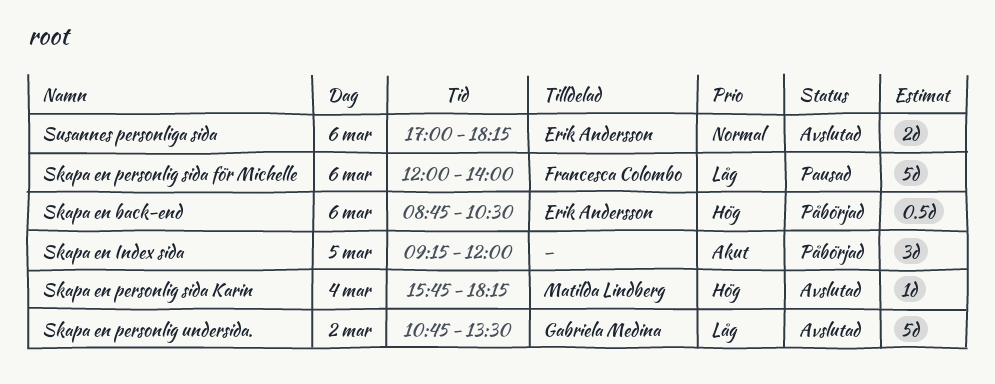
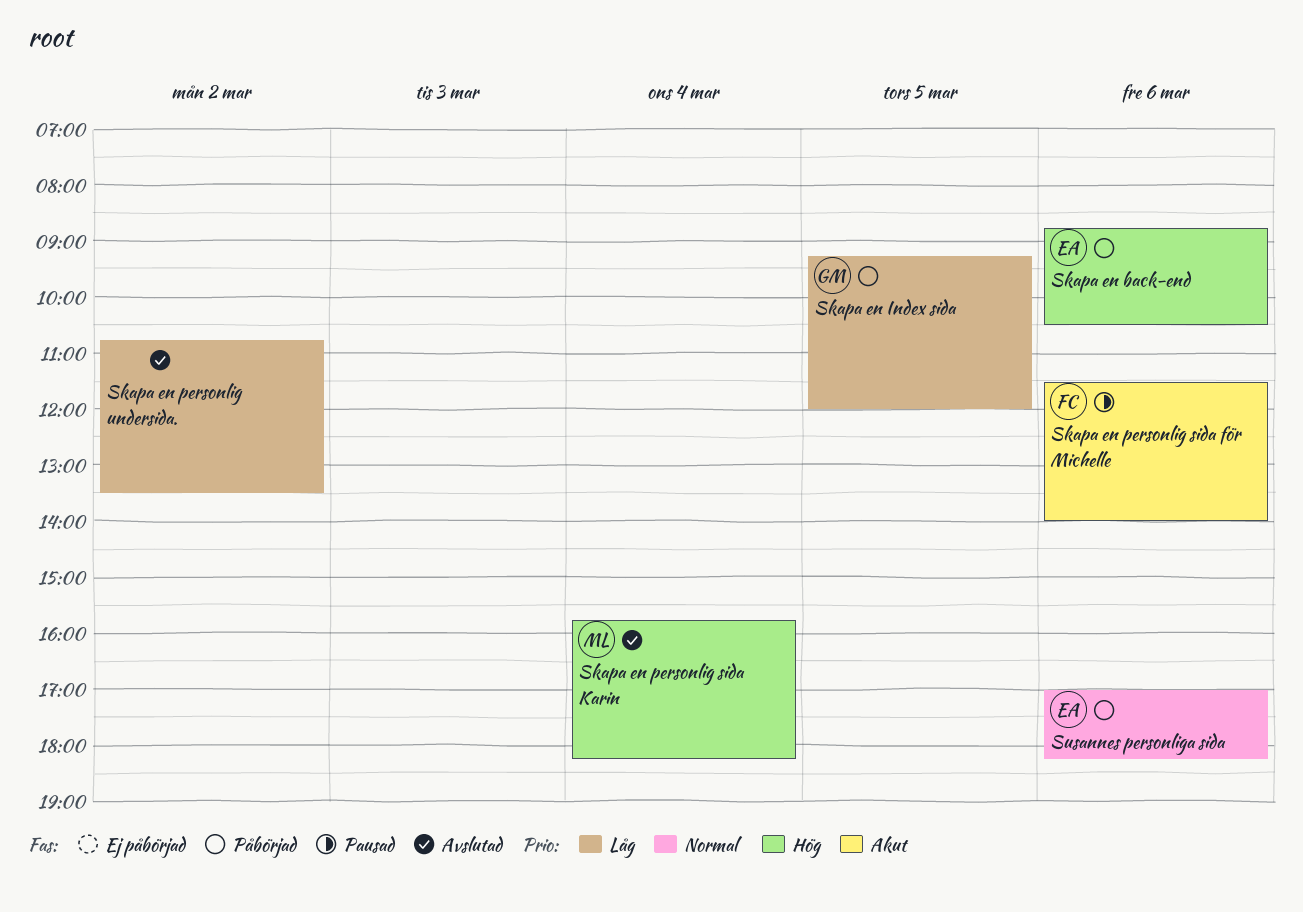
Skapa en Index sida, owner: none -> Gabriela Medina
Skapa en Index sida, priority: Akut -> Låg
Skapa en personlig sida för Michelle, priority: Låg -> Akut
Skapa en personlig sida för Michelle, begins: 12:00 -> 11:30
Skapa en personlig undersida., owner: Gabriela Medina -> none
Susannes personliga sida, status: Avslutad -> Påbörjad

